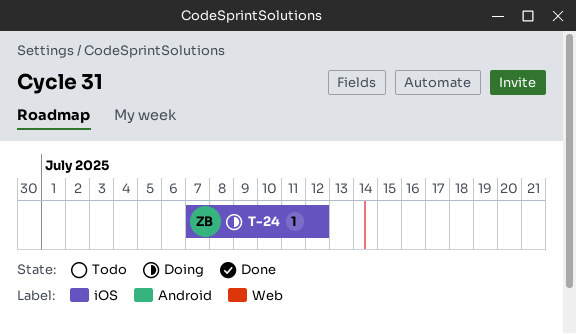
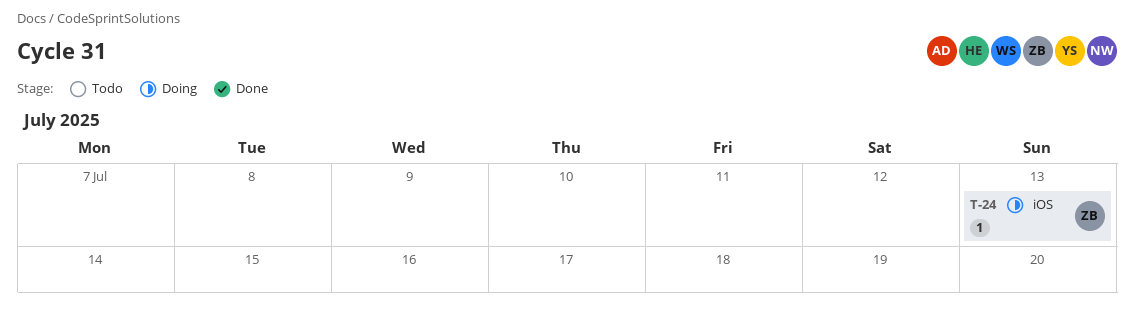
T-24, due: Jul 12 -> Jul 13

